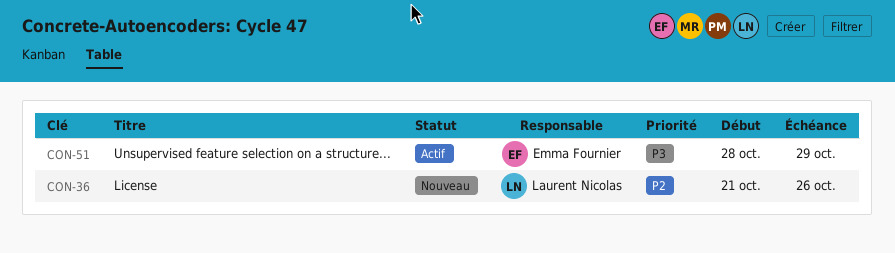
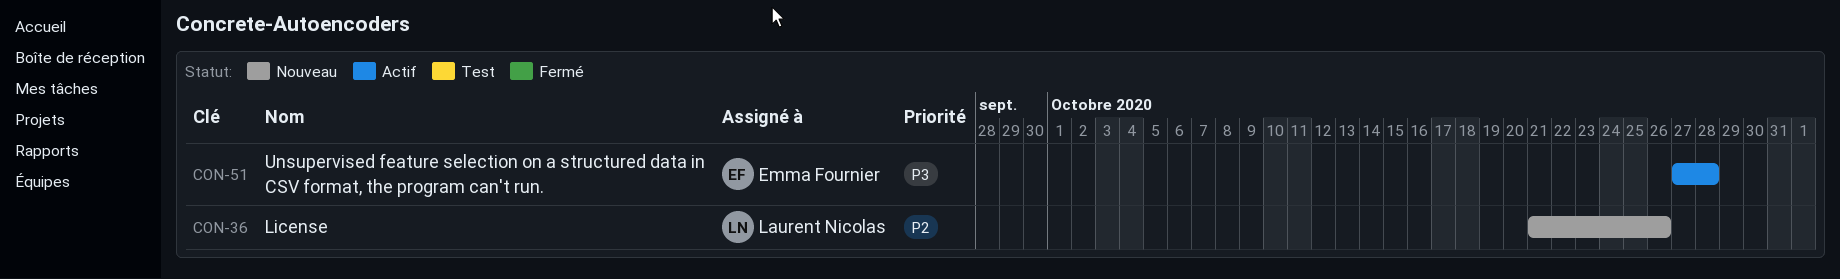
CON-51, start: Oct 28 -> Oct 27
CON-51, due: Oct 29 -> Oct 28

